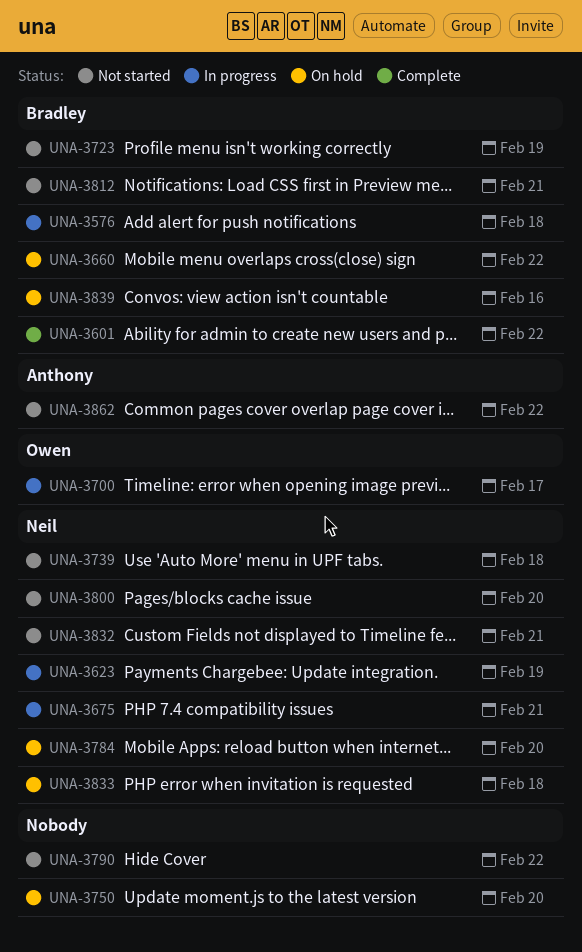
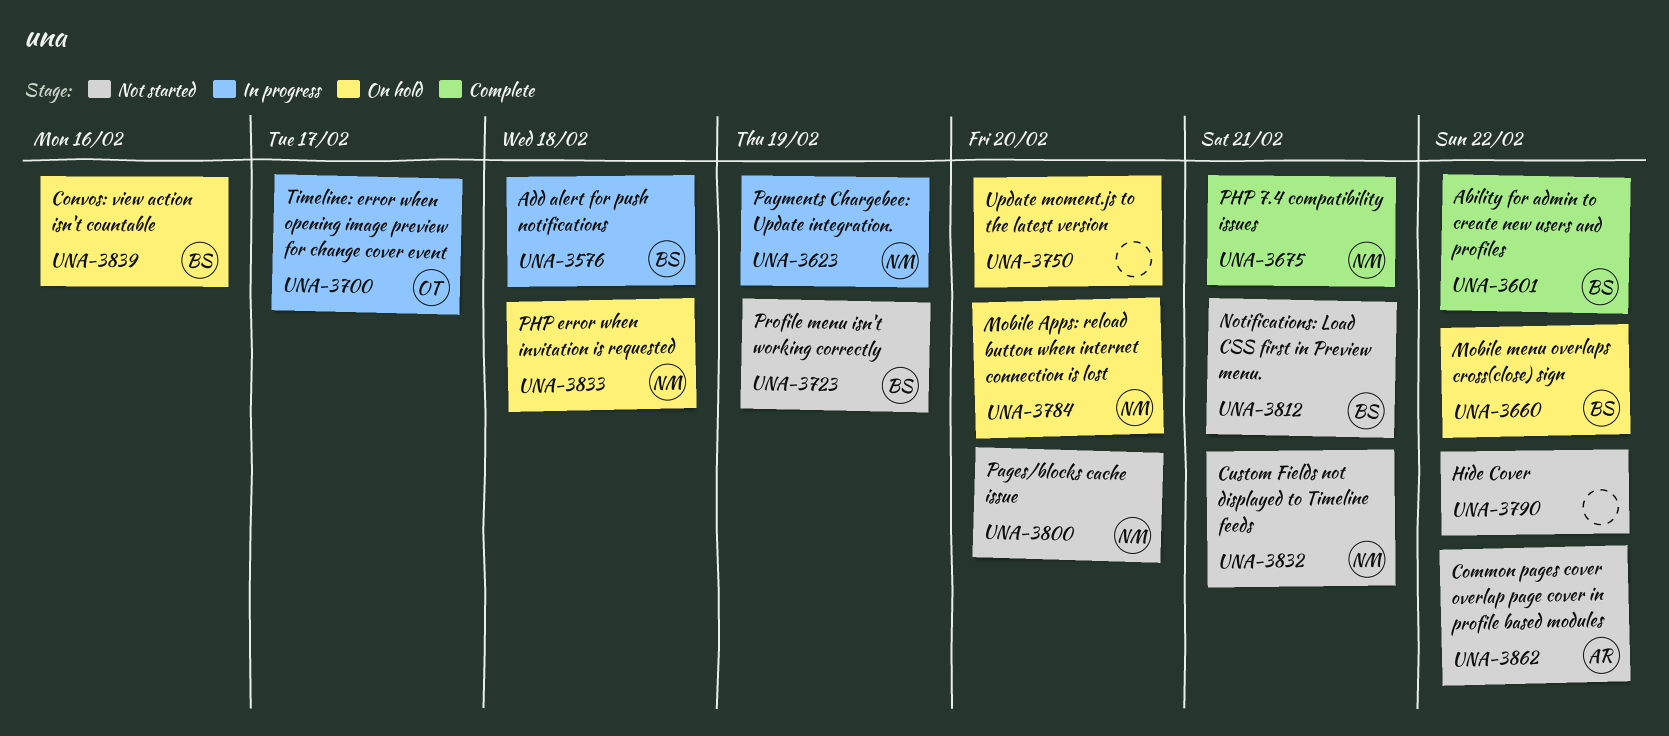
UNA-3675, status: In progress -> Complete
UNA-3739: present -> none

